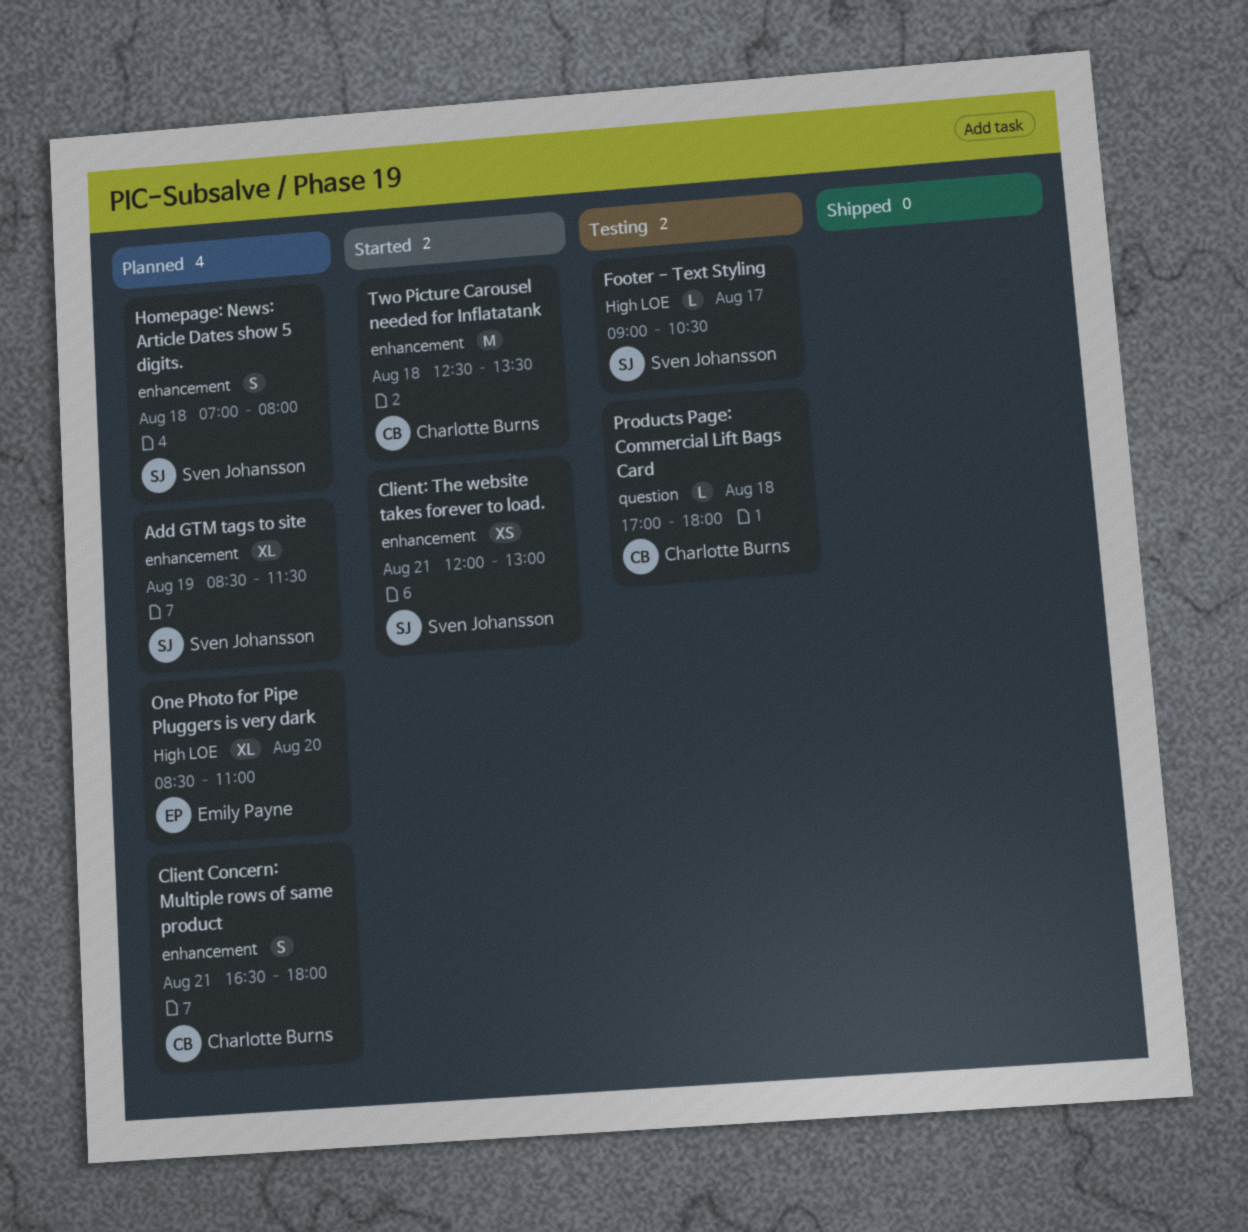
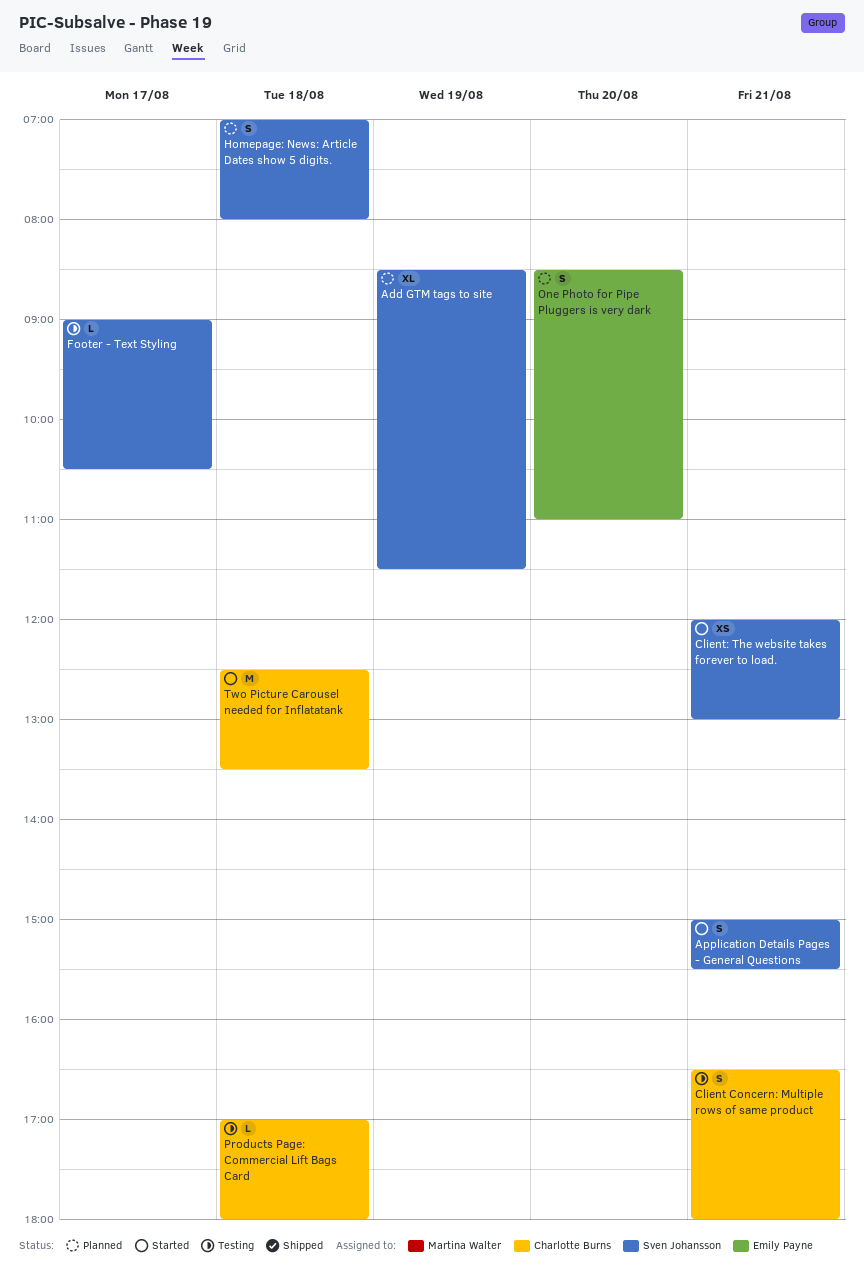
Application Details Pages - General Questions: none -> present
Client Concern: Multiple rows of same product, status: Planned -> Testing
One Photo for Pipe Pluggers is very dark, estimate: XL -> S

